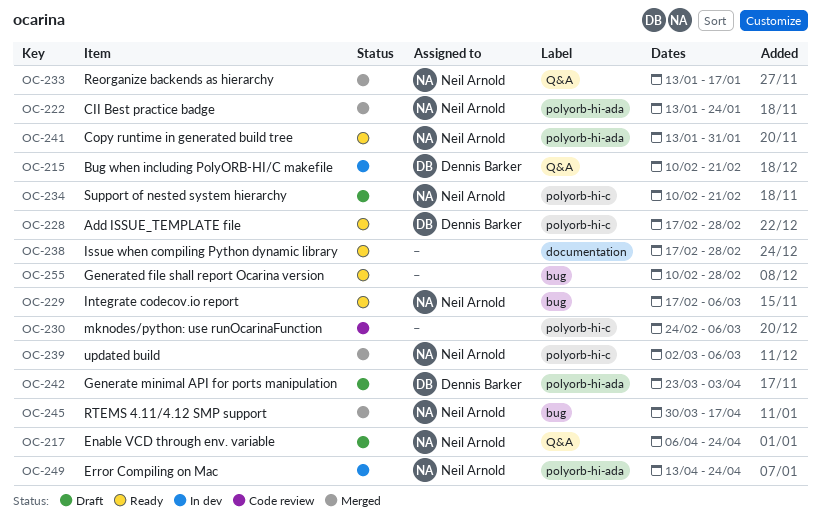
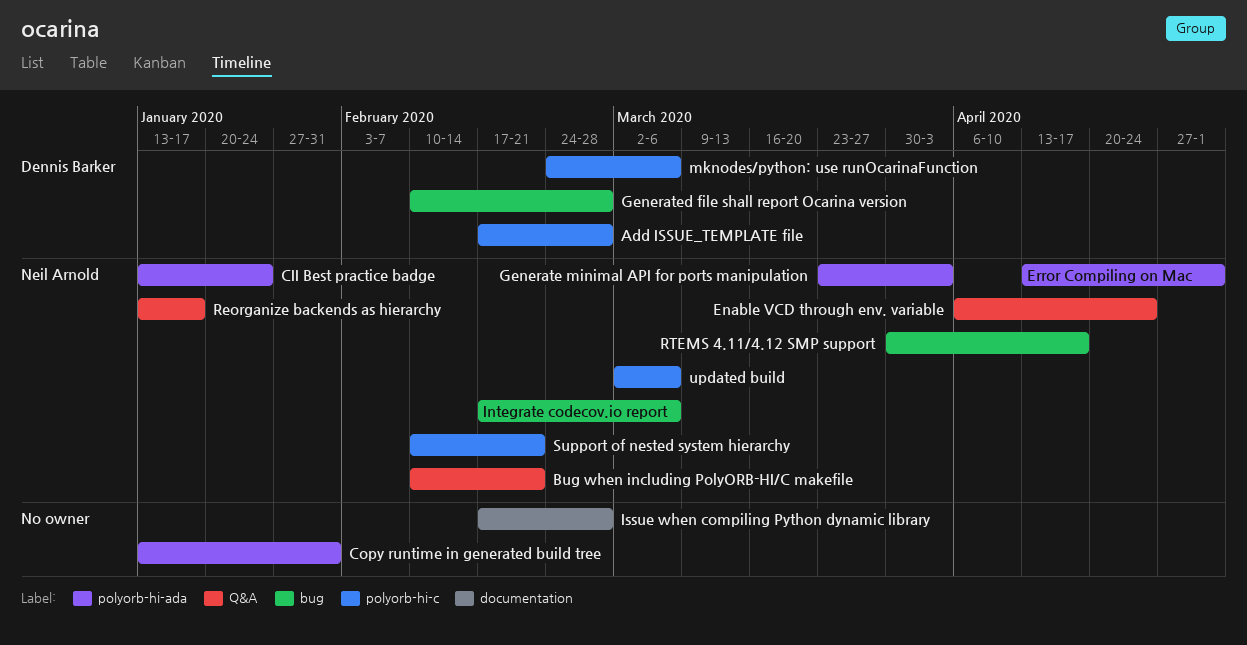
Bug when including PolyORB-HI/C makefile, owner: Dennis Barker -> Neil Arnold
Copy runtime in generated build tree, owner: Neil Arnold -> none
Error Compiling on Mac, due: Apr 24 -> May 1
Generate minimal API for ports manipulation, owner: Dennis Barker -> Neil Arnold
Generated file shall report Ocarina version, owner: none -> Dennis Barker
mknodes/python: use runOcarinaFunction, owner: none -> Dennis Barker

